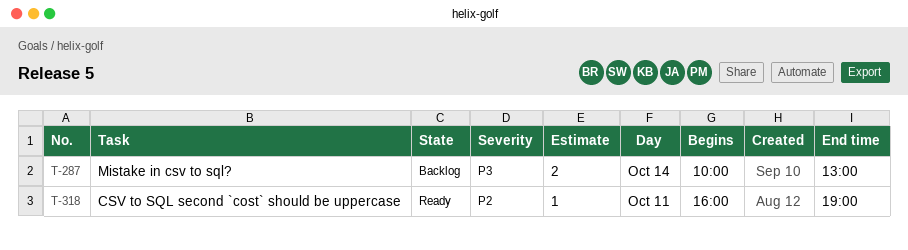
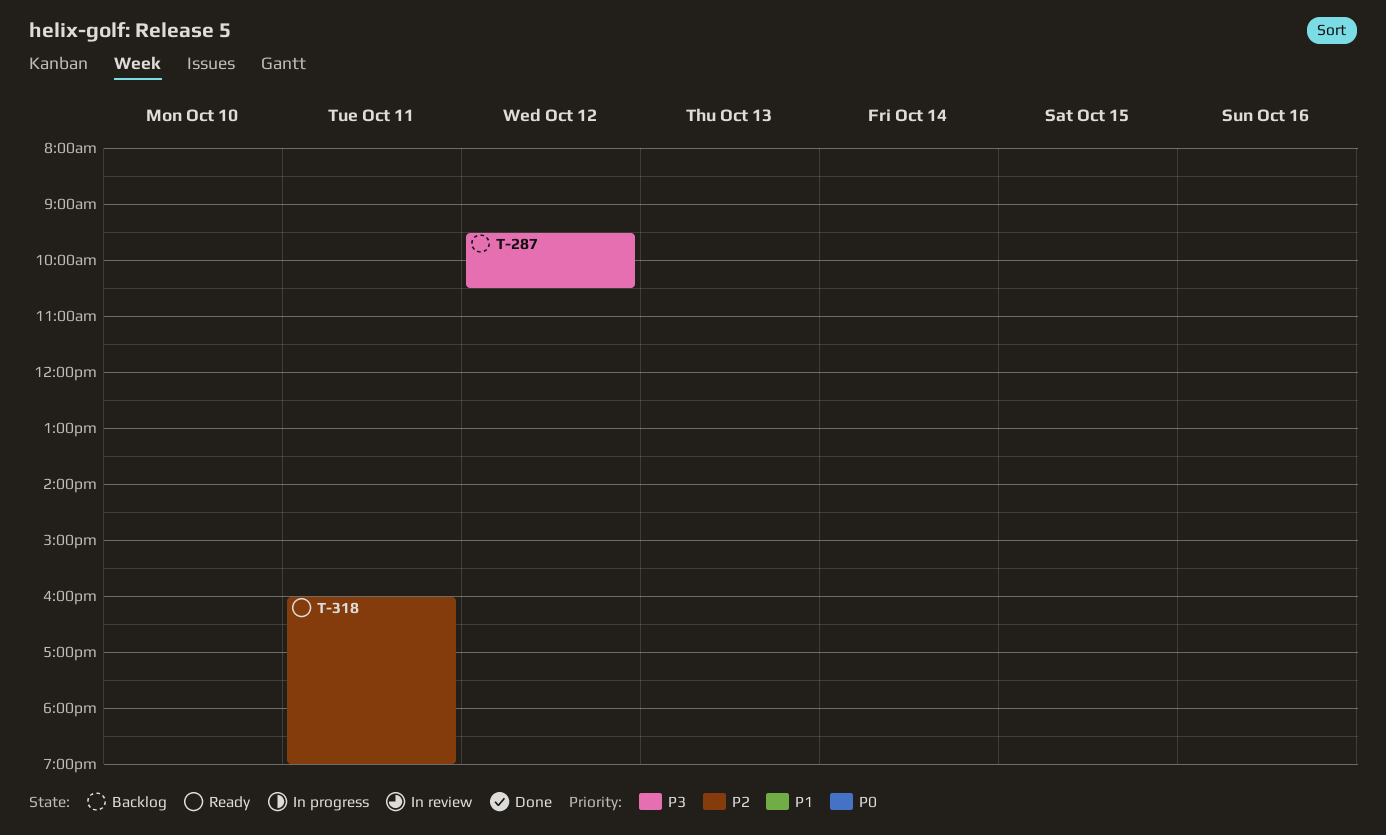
T-287, day: Oct 14 -> Oct 12
T-287, begins: 10:00 -> 09:30
T-287, ends: 13:00 -> 10:30

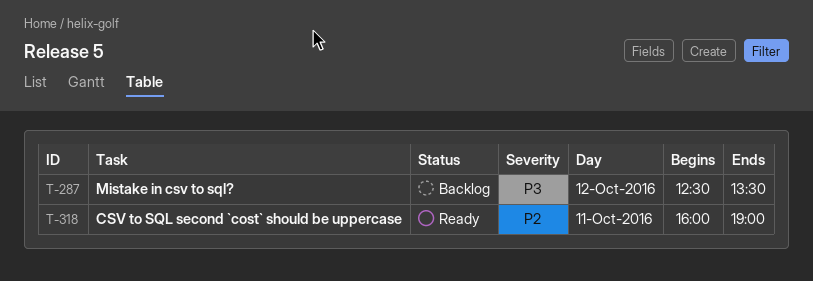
T-287, begins: 09:30 -> 12:30
T-287, ends: 10:30 -> 13:30

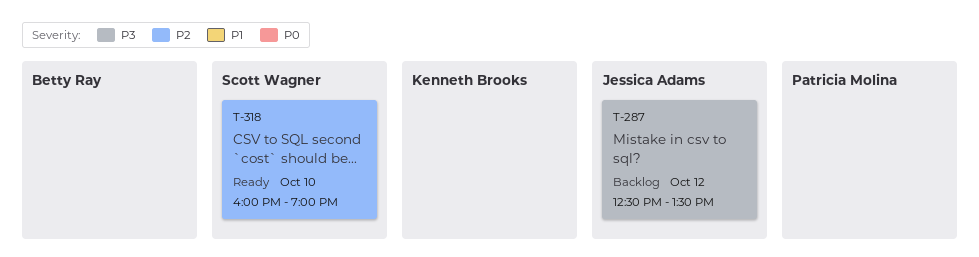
T-318, day: Oct 11 -> Oct 10

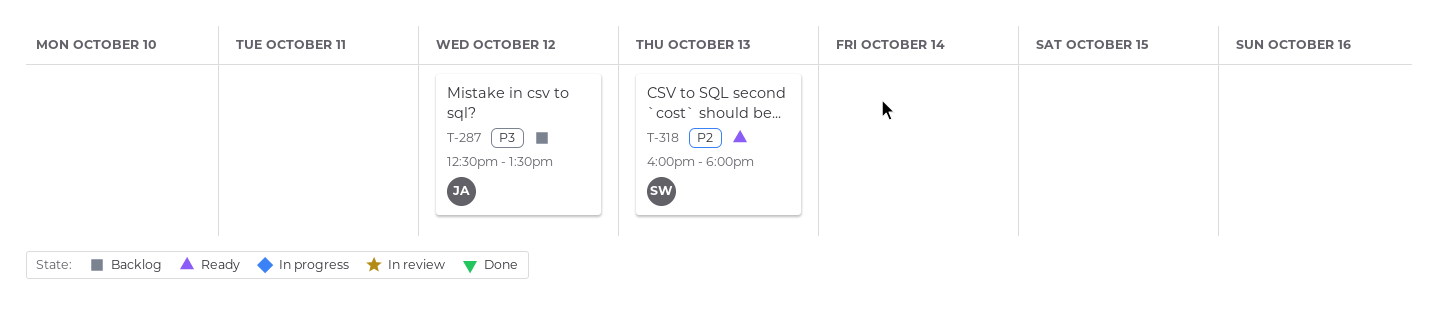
T-318, day: Oct 10 -> Oct 13
T-318, ends: 19:00 -> 18:00

